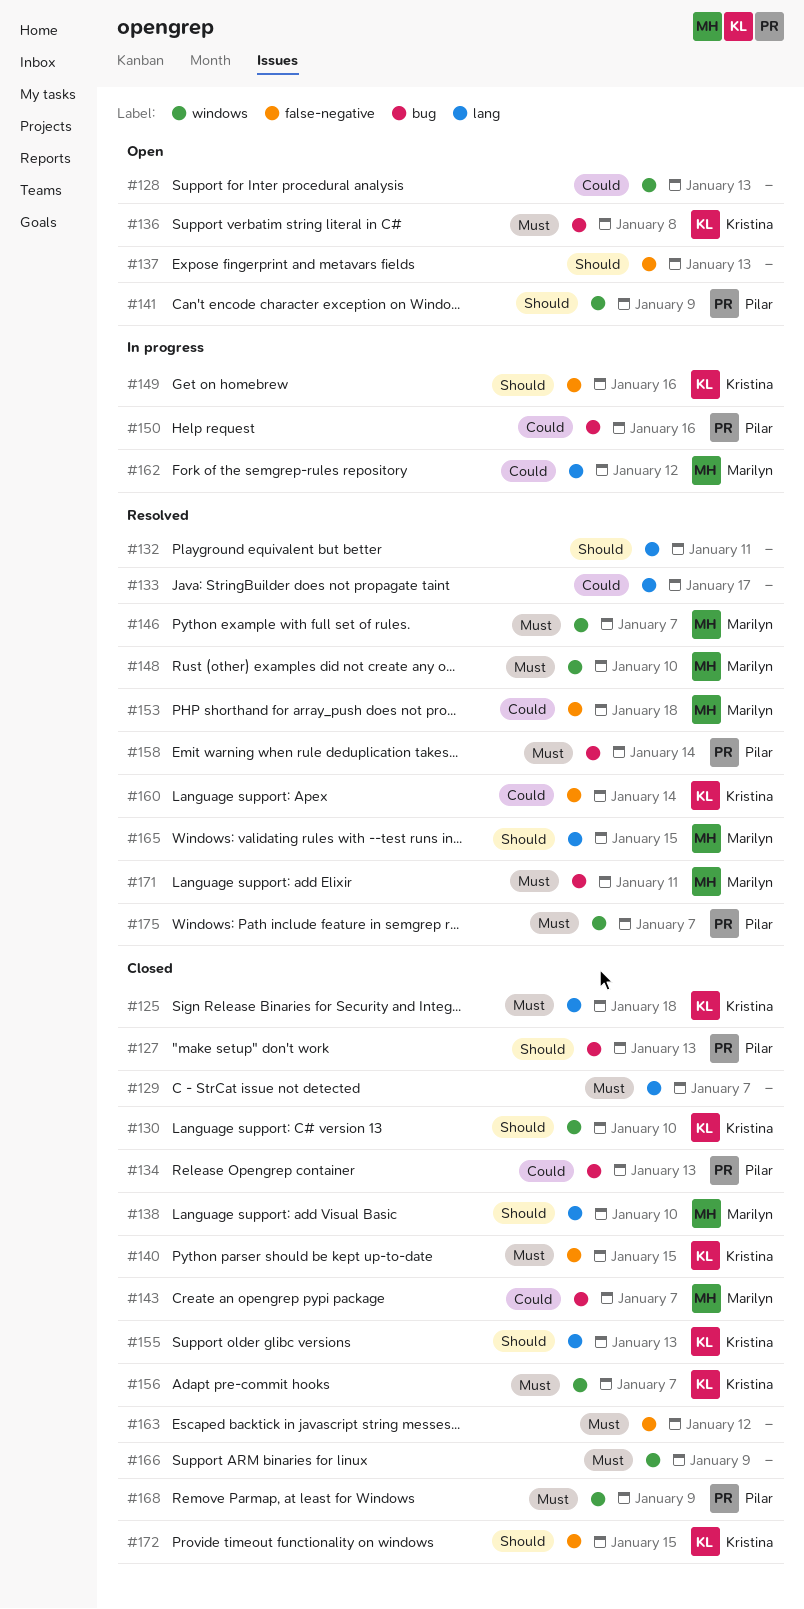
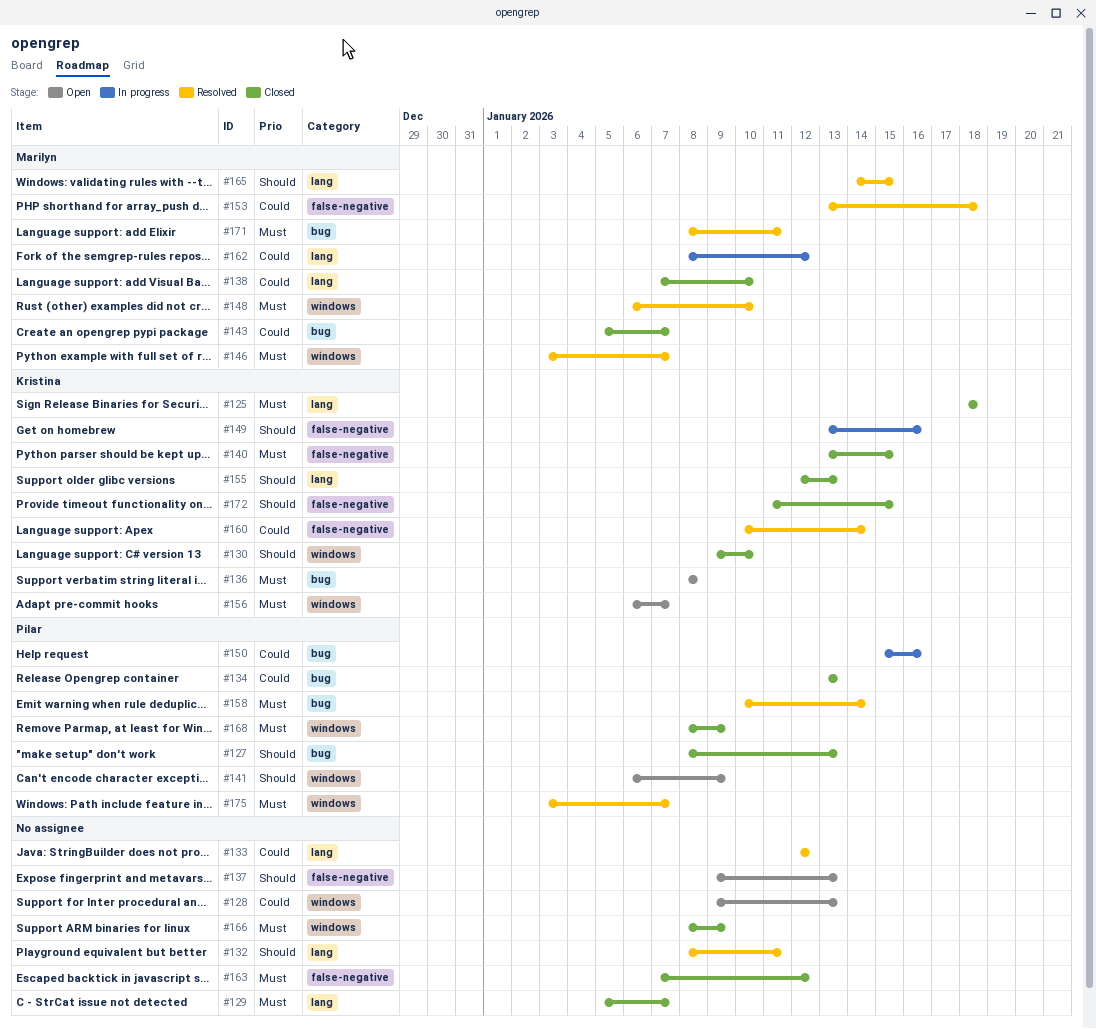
#133, due: Jan 17 -> Jan 12
#138, priority: Should -> Could
#156, status: Closed -> Open

